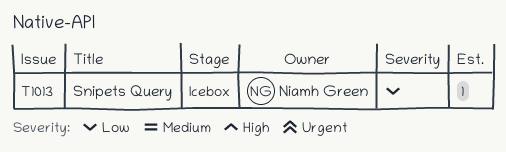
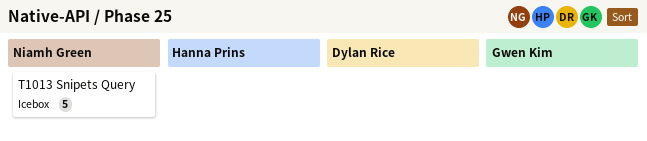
T1013, estimate: 1 -> 5

